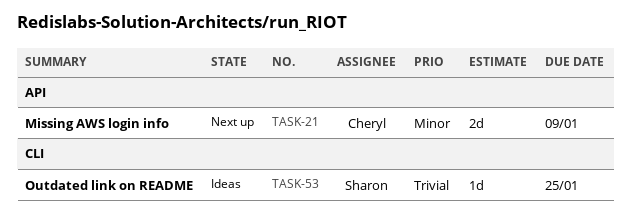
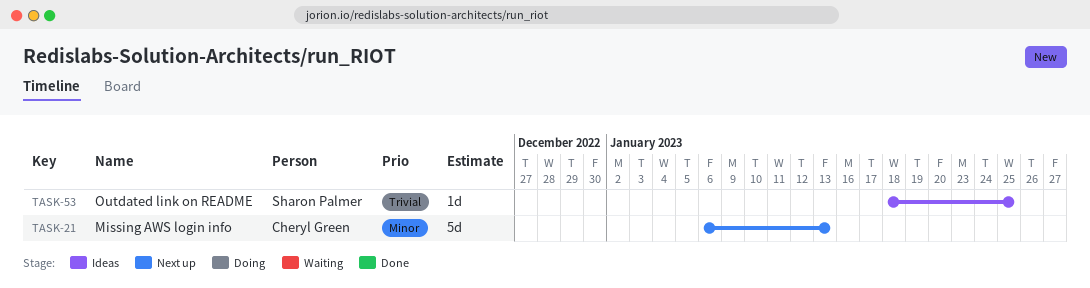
TASK-21, estimate: 2d -> 5d
TASK-21, due: Jan 9 -> Jan 13

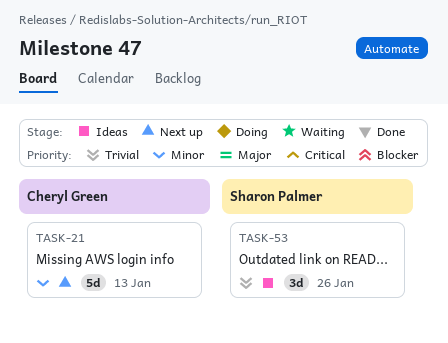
TASK-53, estimate: 1d -> 3d
TASK-53, due: Jan 25 -> Jan 26

